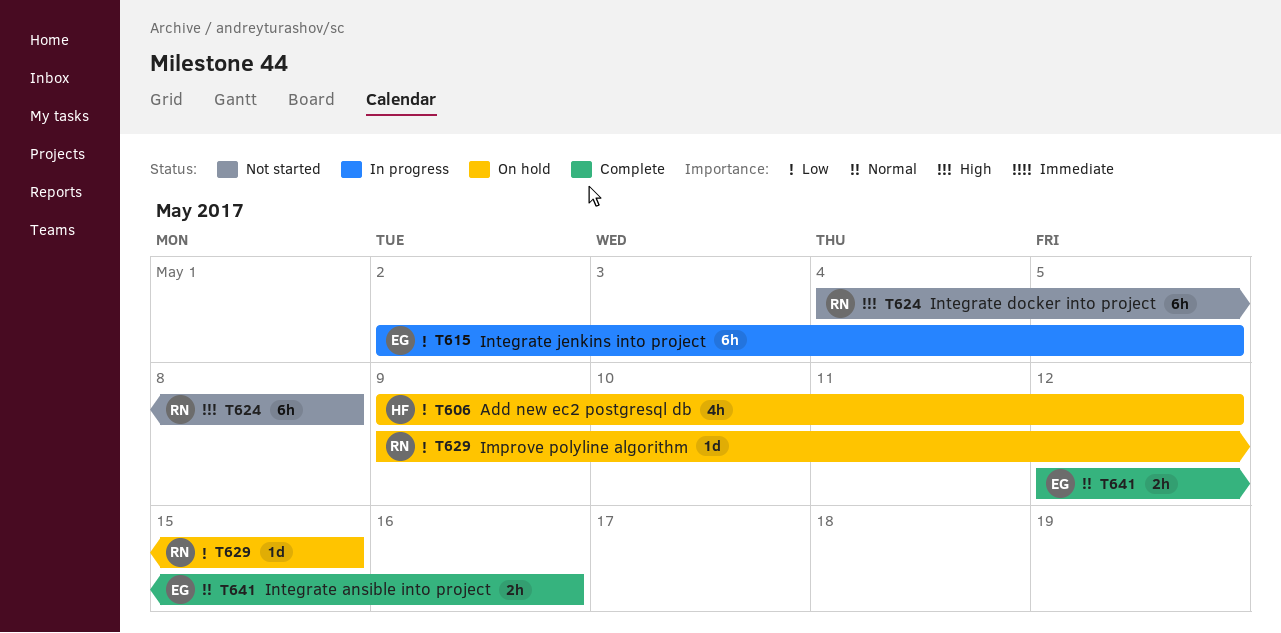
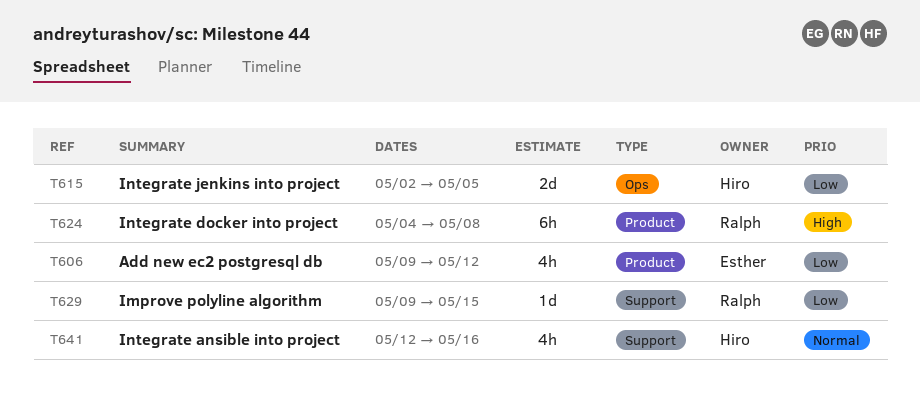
T606, owner: Hiro -> Esther
T615, owner: Esther -> Hiro
T615, estimate: 6h -> 2d
T641, owner: Esther -> Hiro
T641, estimate: 2h -> 4h

